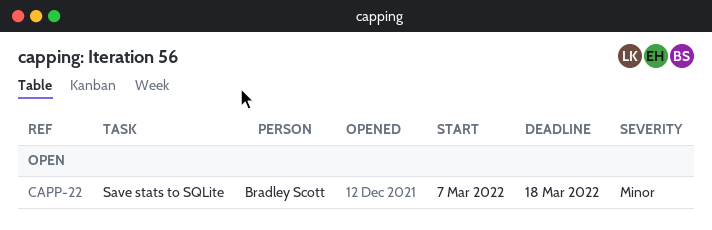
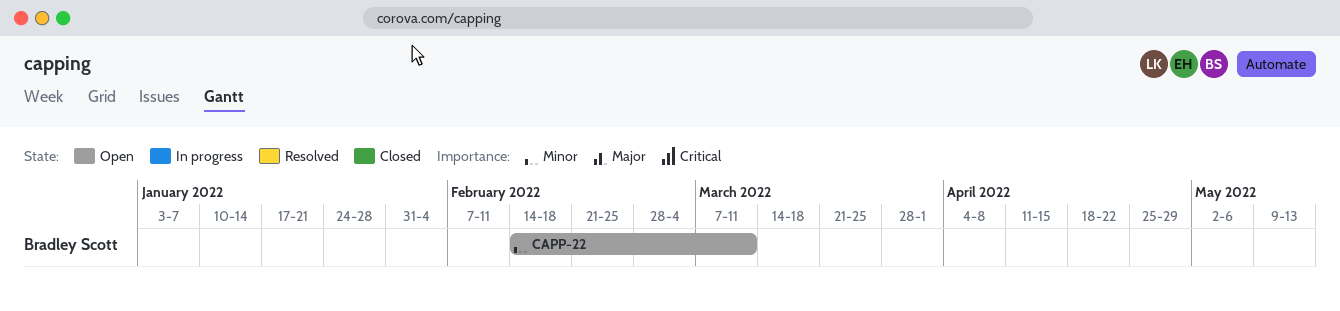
CAPP-22, start: Mar 7 -> Feb 14
CAPP-22, due: Mar 18 -> Mar 11

